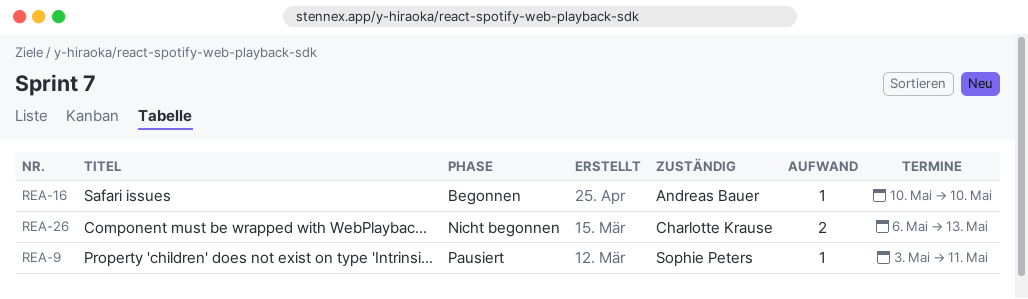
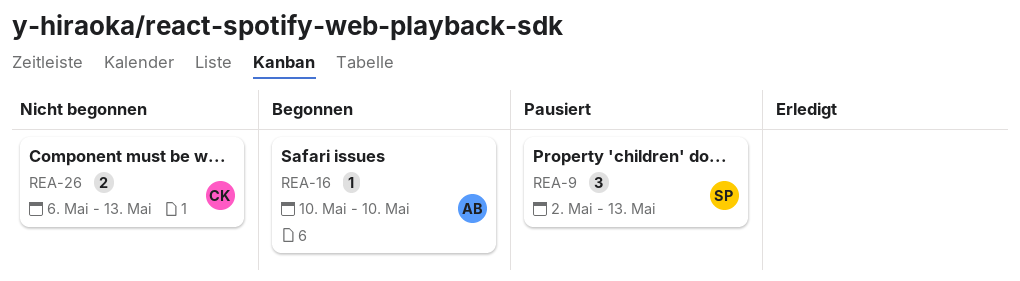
REA-9, estimate: 1 -> 3
REA-9, start: May 3 -> May 2
REA-9, due: May 11 -> May 13

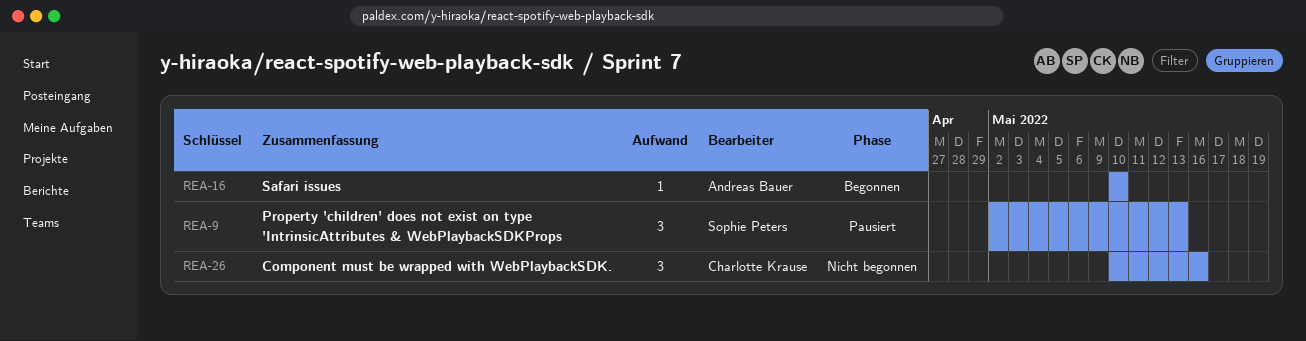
REA-26, estimate: 2 -> 3
REA-26, start: May 6 -> May 10
REA-26, due: May 13 -> May 16

